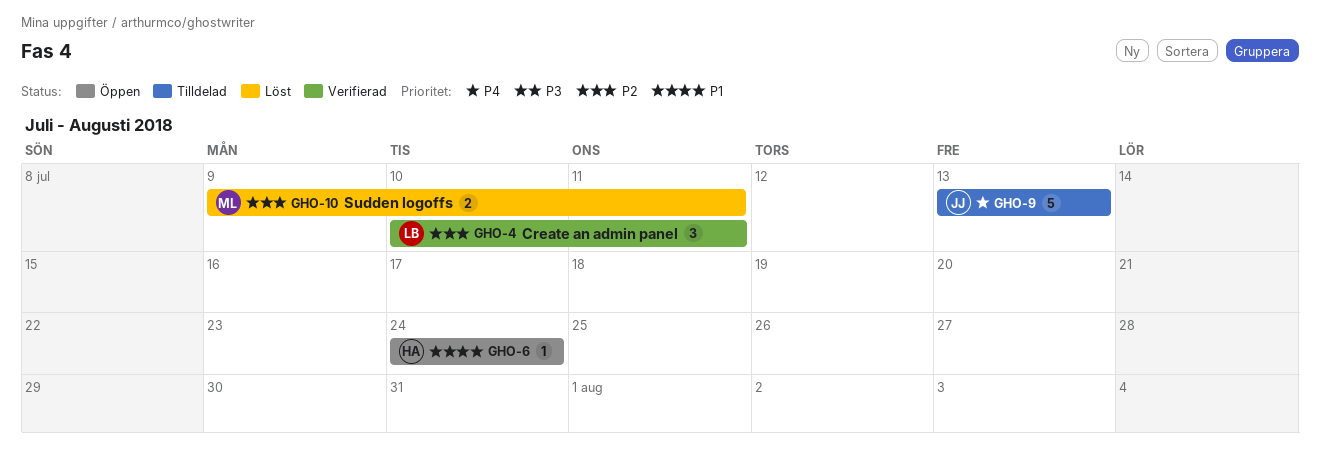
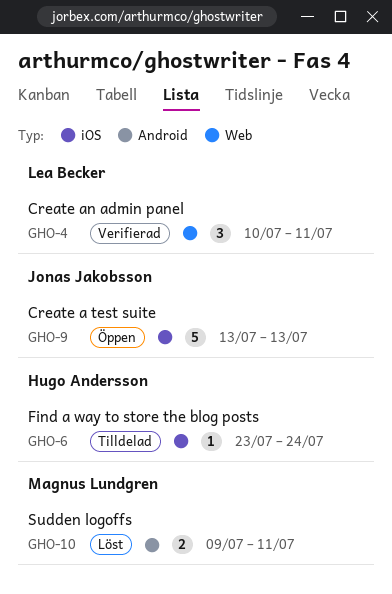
GHO-6, status: Öppen -> Tilldelad
GHO-6, start: Jul 24 -> Jul 23
GHO-9, status: Tilldelad -> Öppen

